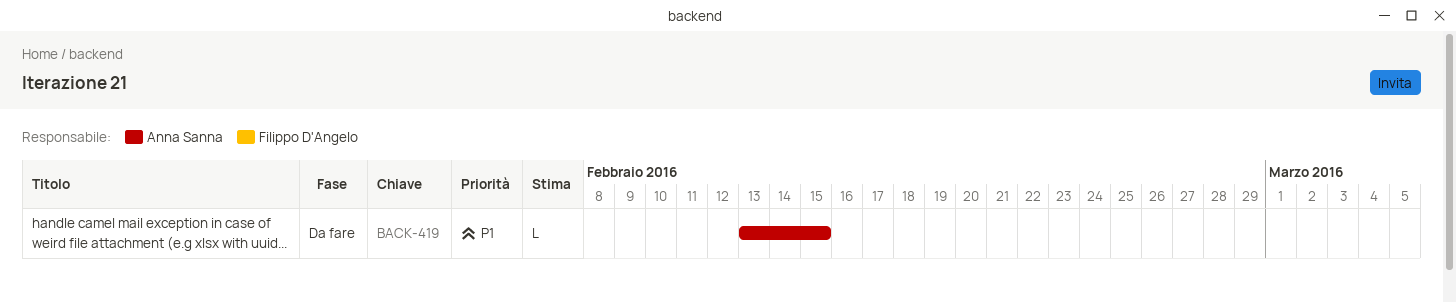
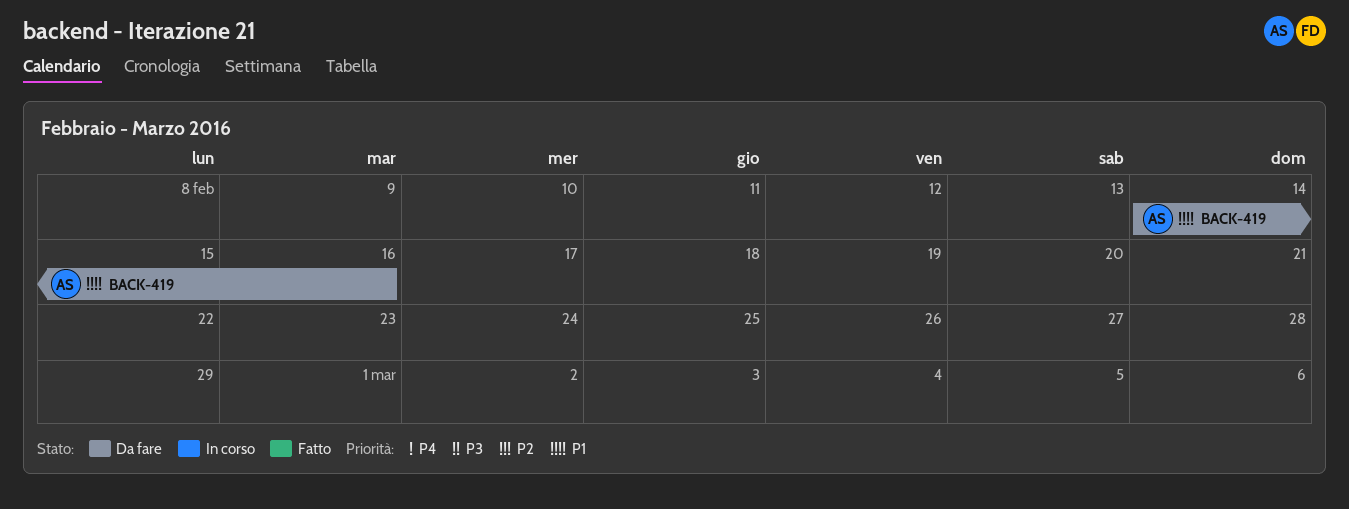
BACK-419, start: Feb 13 -> Feb 14
BACK-419, due: Feb 15 -> Feb 16

